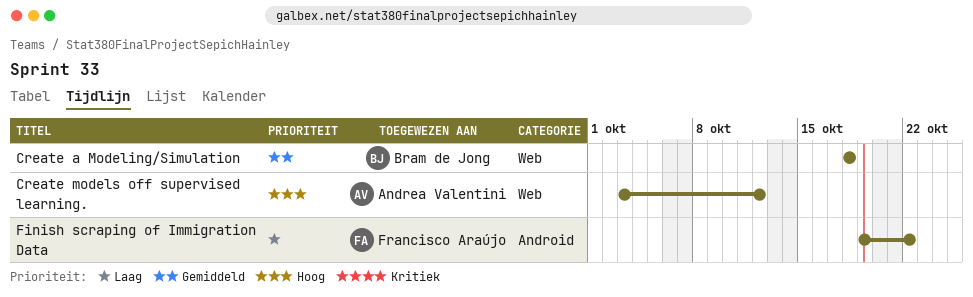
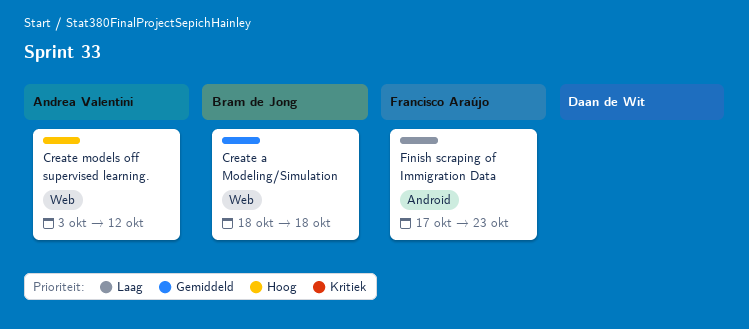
Finish scraping of Immigration Data, start: Oct 19 -> Oct 17
Finish scraping of Immigration Data, due: Oct 22 -> Oct 23

